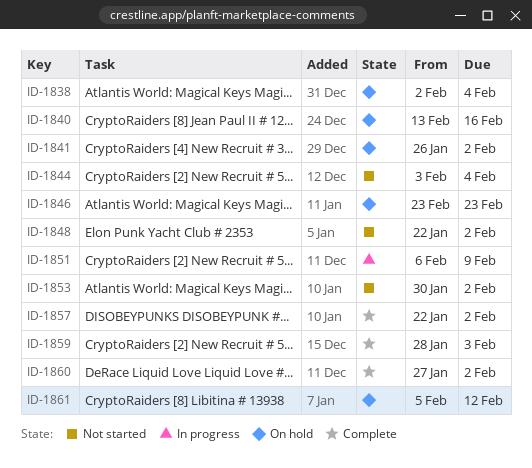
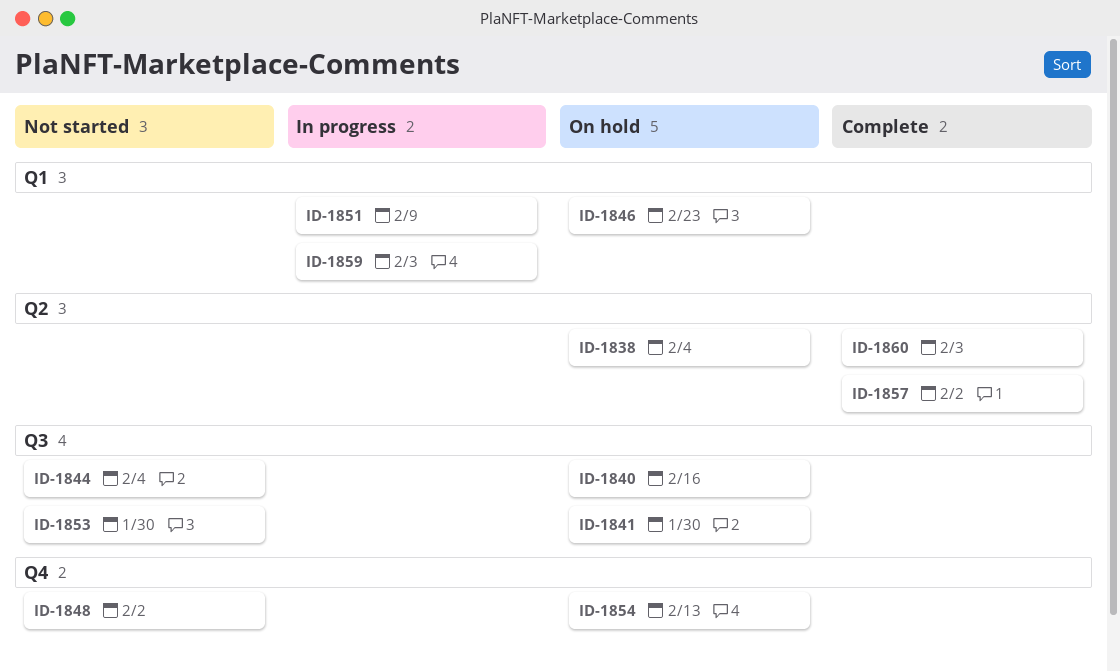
ID-1841, due: Feb 2 -> Jan 30
ID-1853, due: Feb 2 -> Jan 30
ID-1854: none -> present
ID-1859, status: Complete -> In progress
ID-1860, due: Feb 2 -> Feb 3
ID-1861: present -> none

